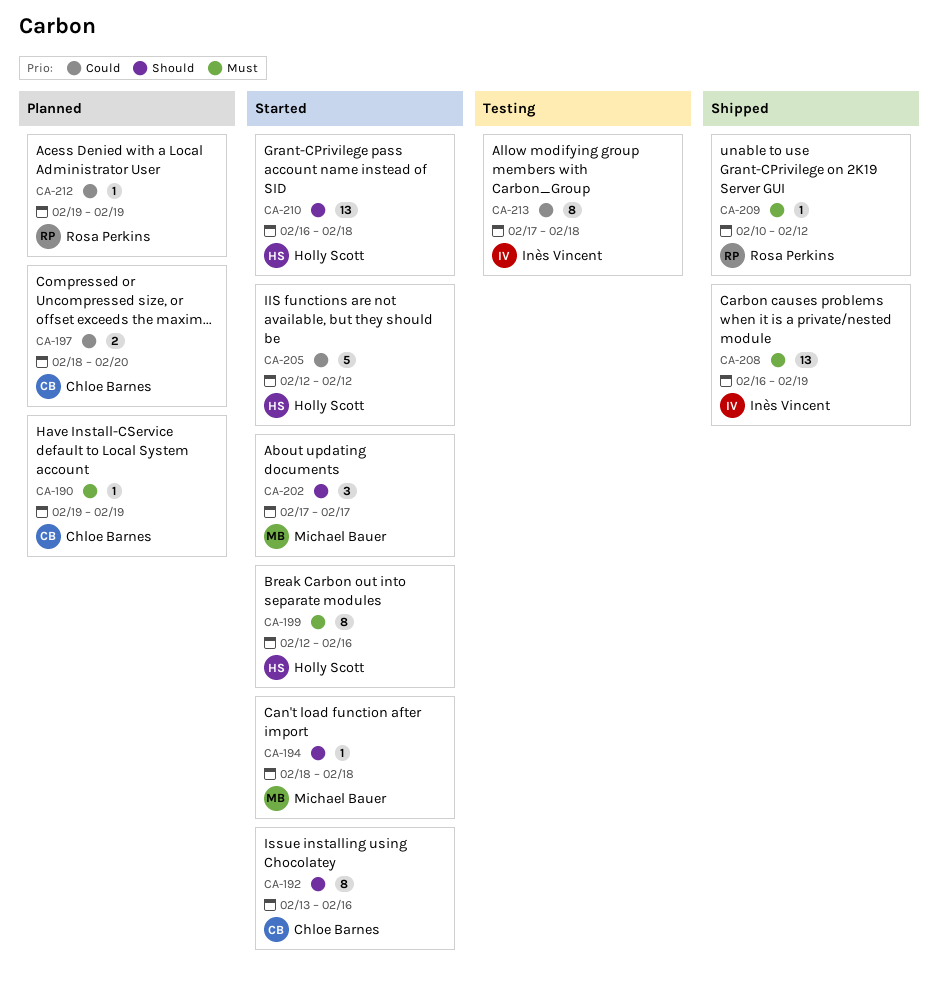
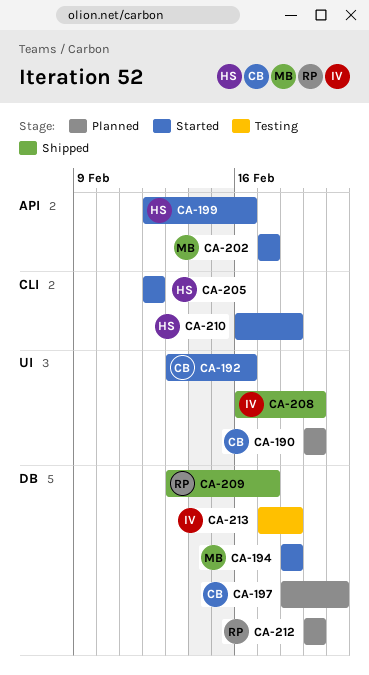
CA-209, start: Feb 10 -> Feb 13
CA-209, due: Feb 12 -> Feb 17

